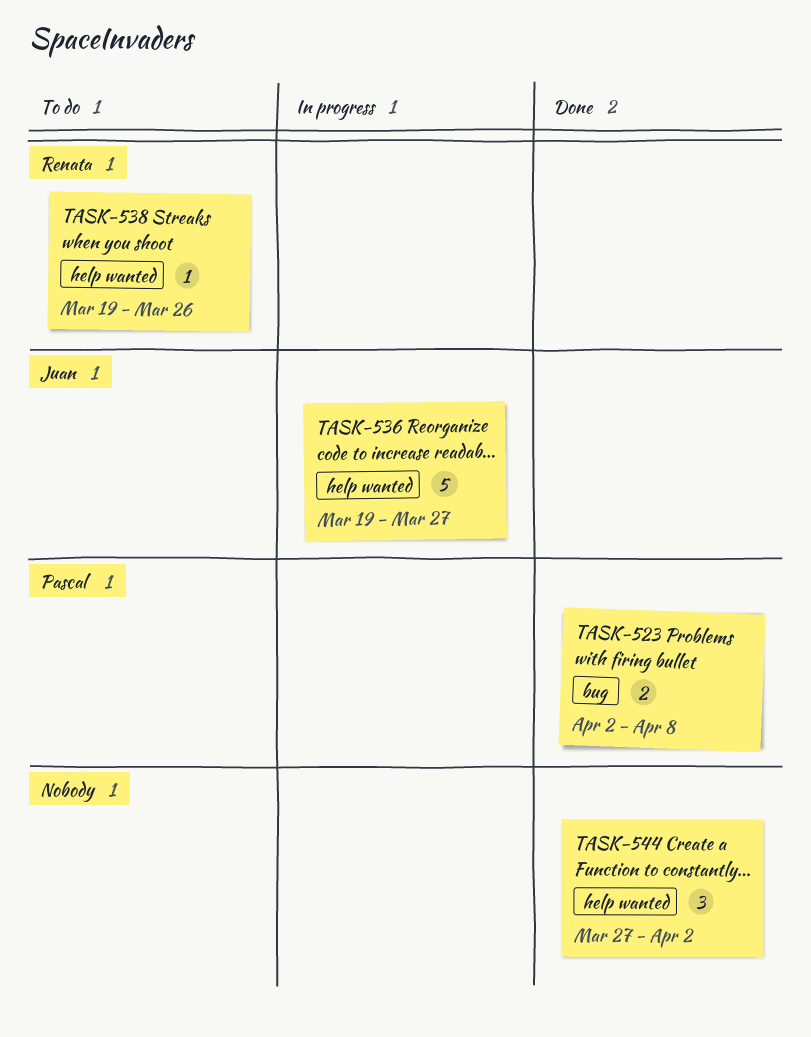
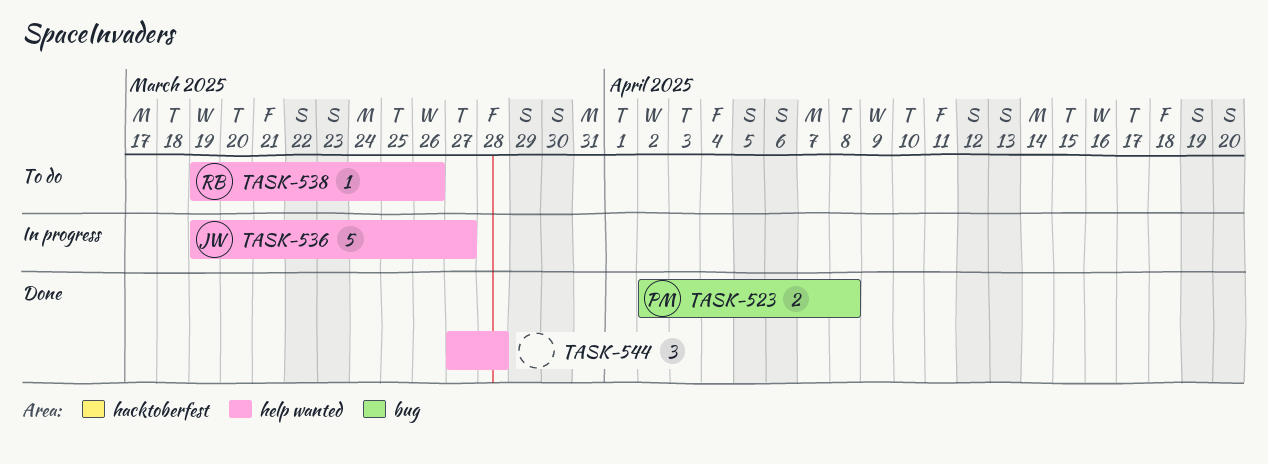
TASK-544, due: Apr 2 -> Mar 28

